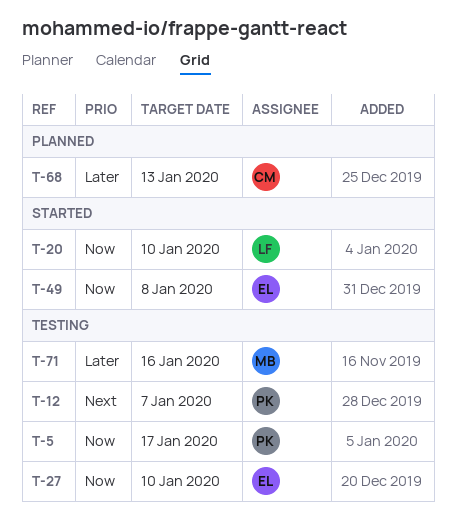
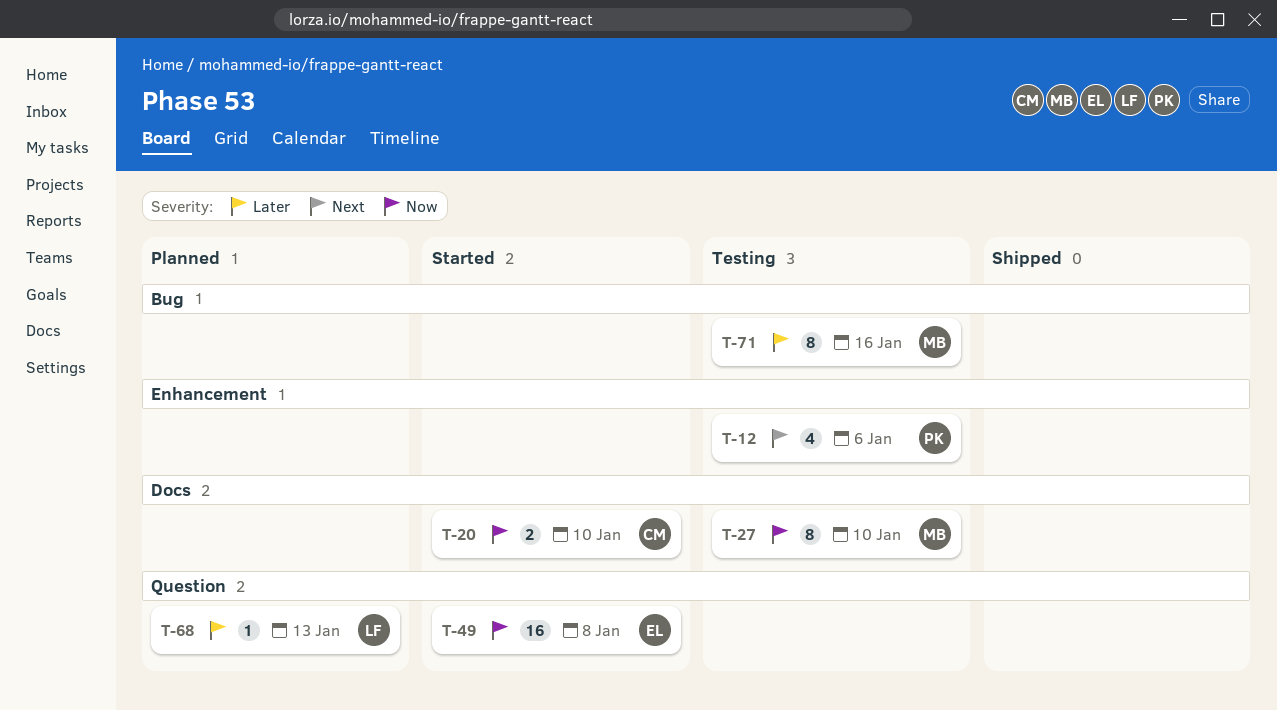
T-5: present -> none
T-12, due: Jan 7 -> Jan 6
T-20, owner: LF -> CM
T-27, owner: EL -> MB
T-68, owner: CM -> LF

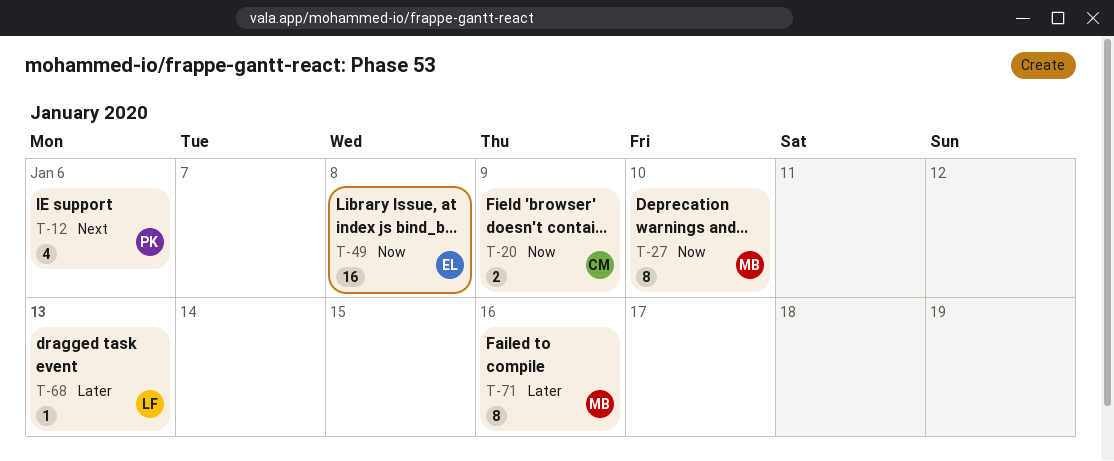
T-20, due: Jan 10 -> Jan 9

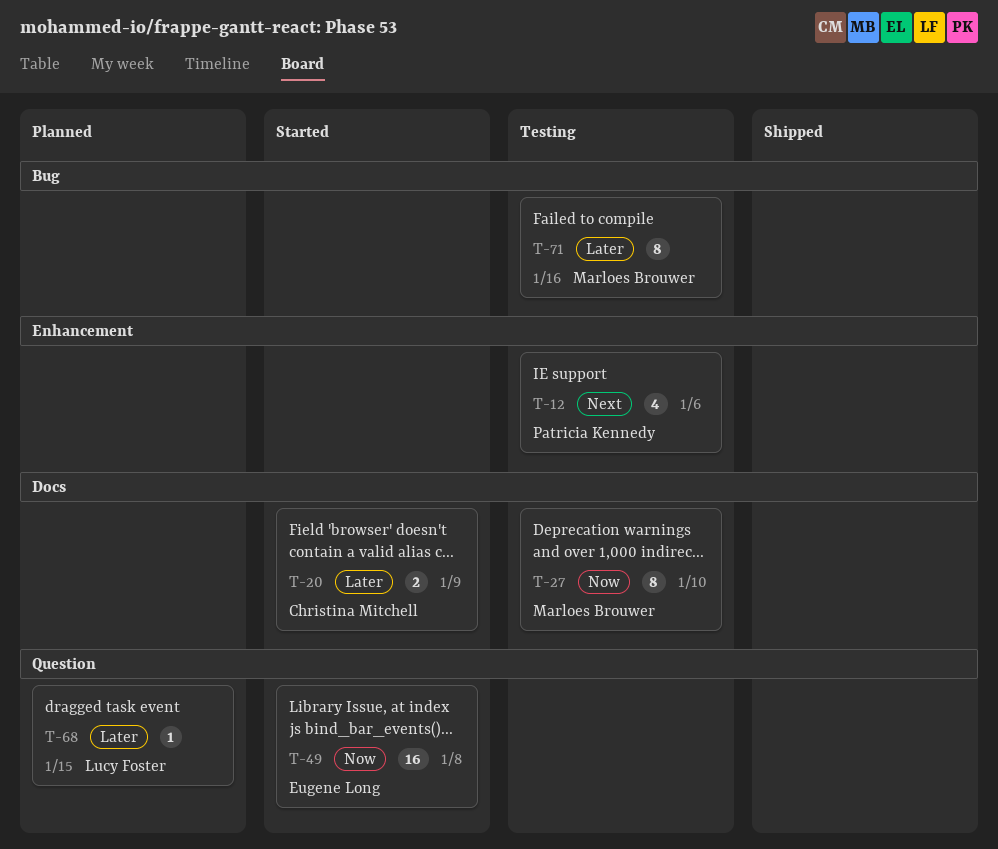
T-20, priority: Now -> Later
T-68, due: Jan 13 -> Jan 15

